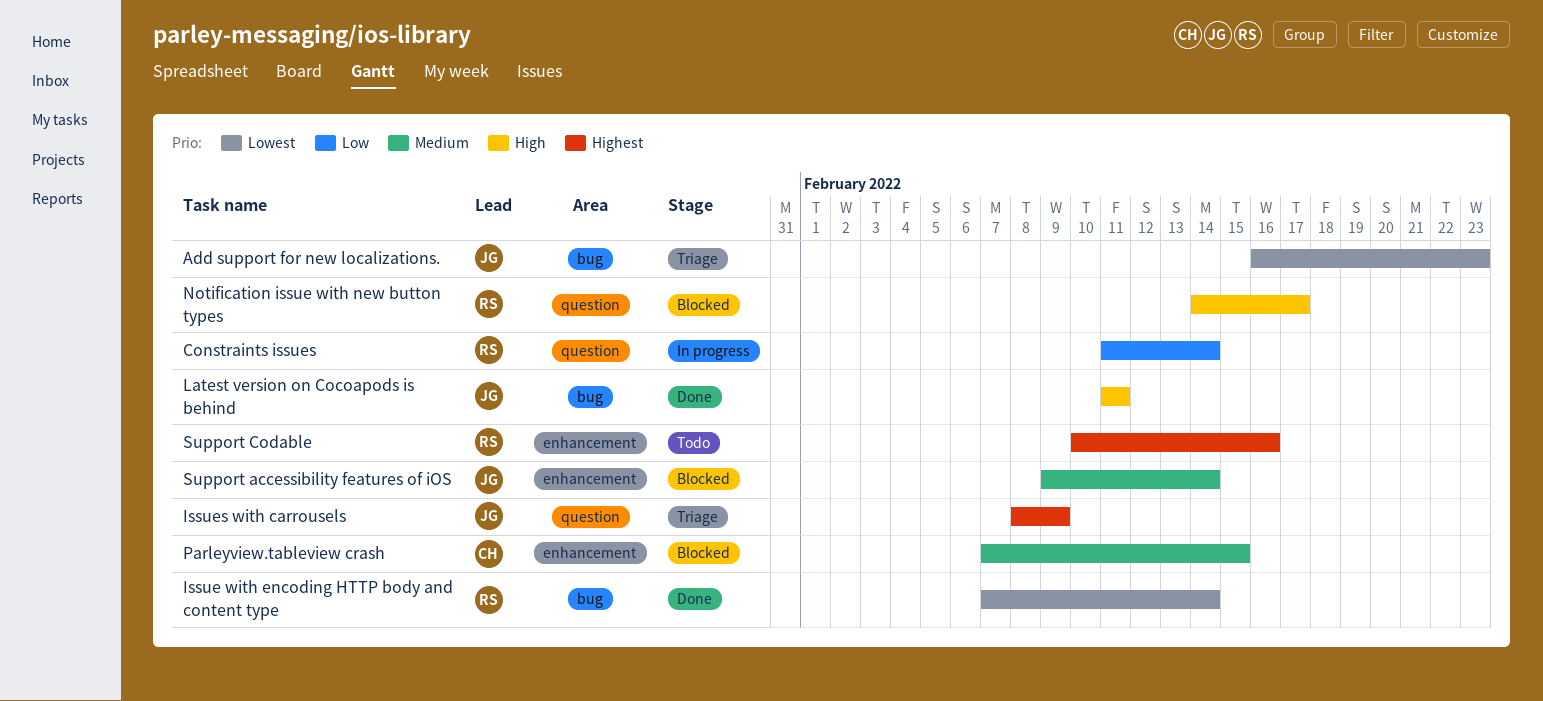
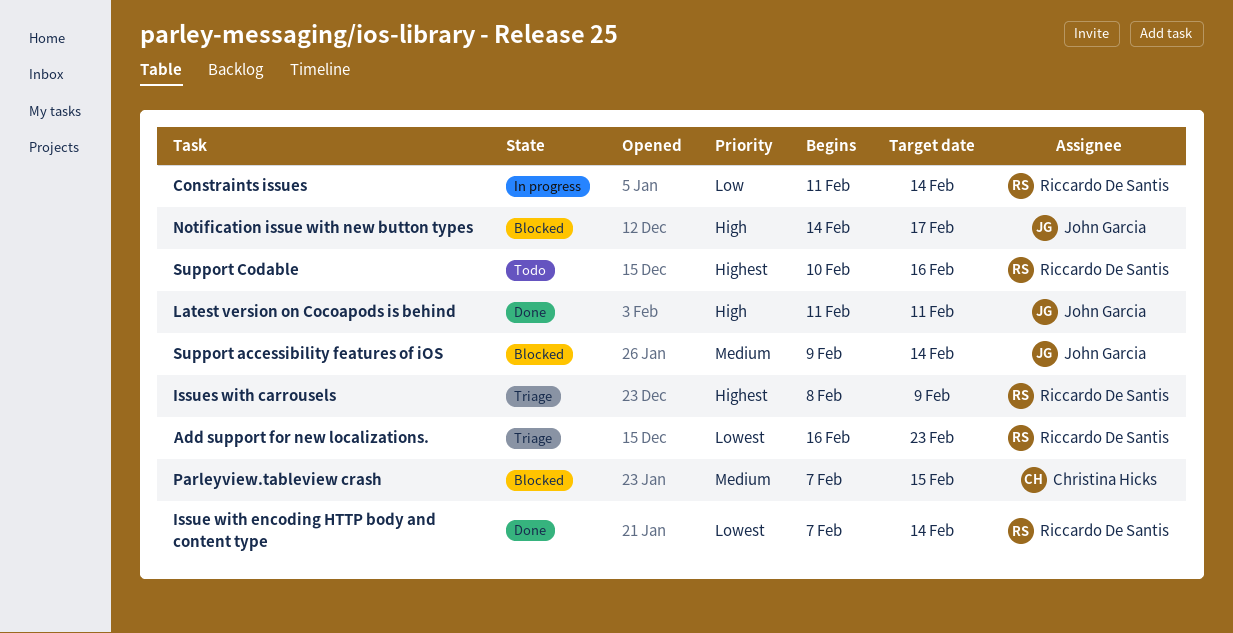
Add support for new localizations., owner: John Garcia -> Riccardo De Santis
Issues with carrousels, owner: John Garcia -> Riccardo De Santis
Notification issue with new button types, owner: Riccardo De Santis -> John Garcia

